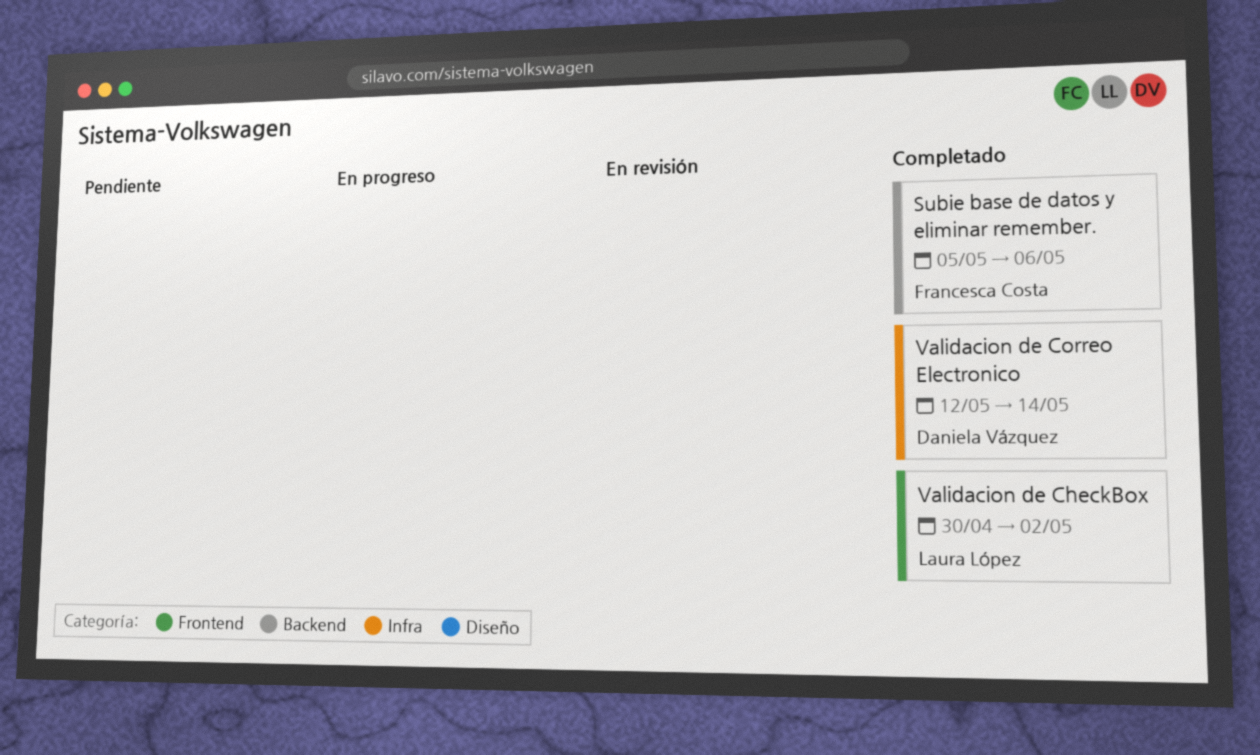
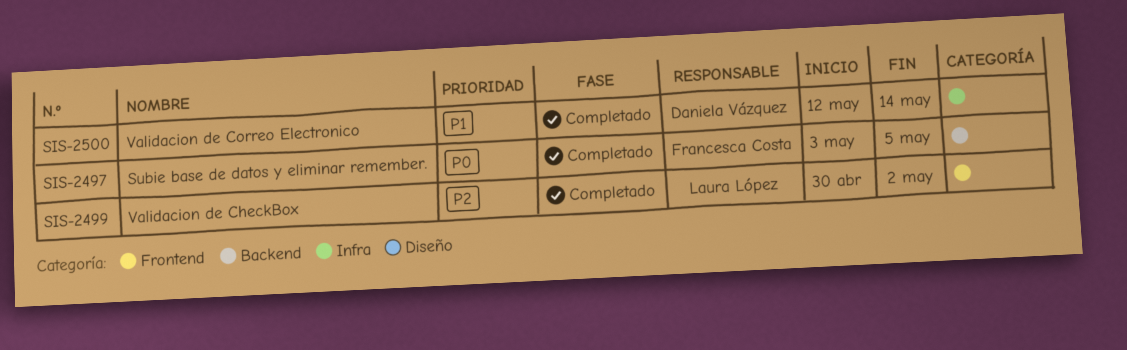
Subie base de datos y eliminar remember., start: May 5 -> May 3
Subie base de datos y eliminar remember., due: May 6 -> May 5

